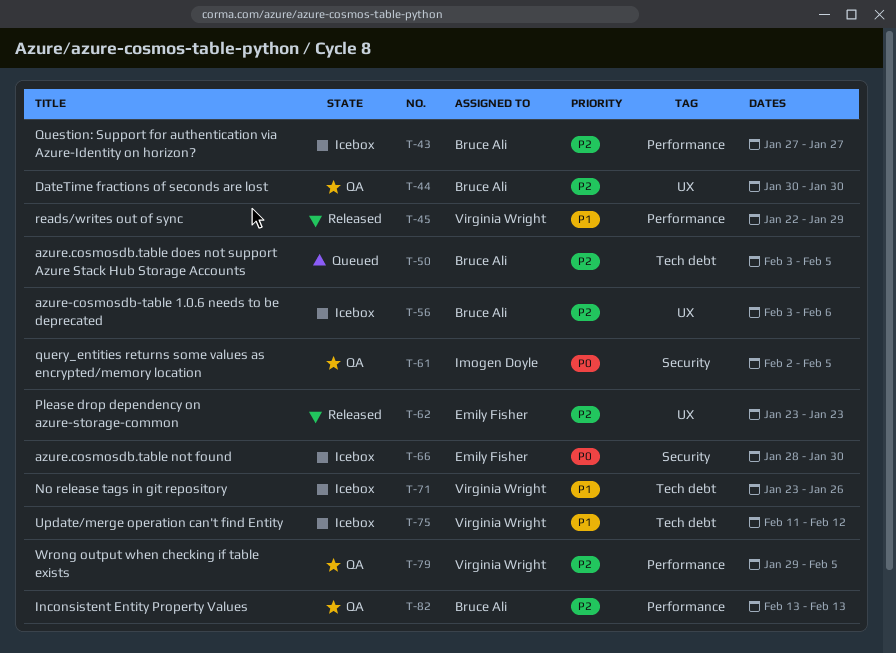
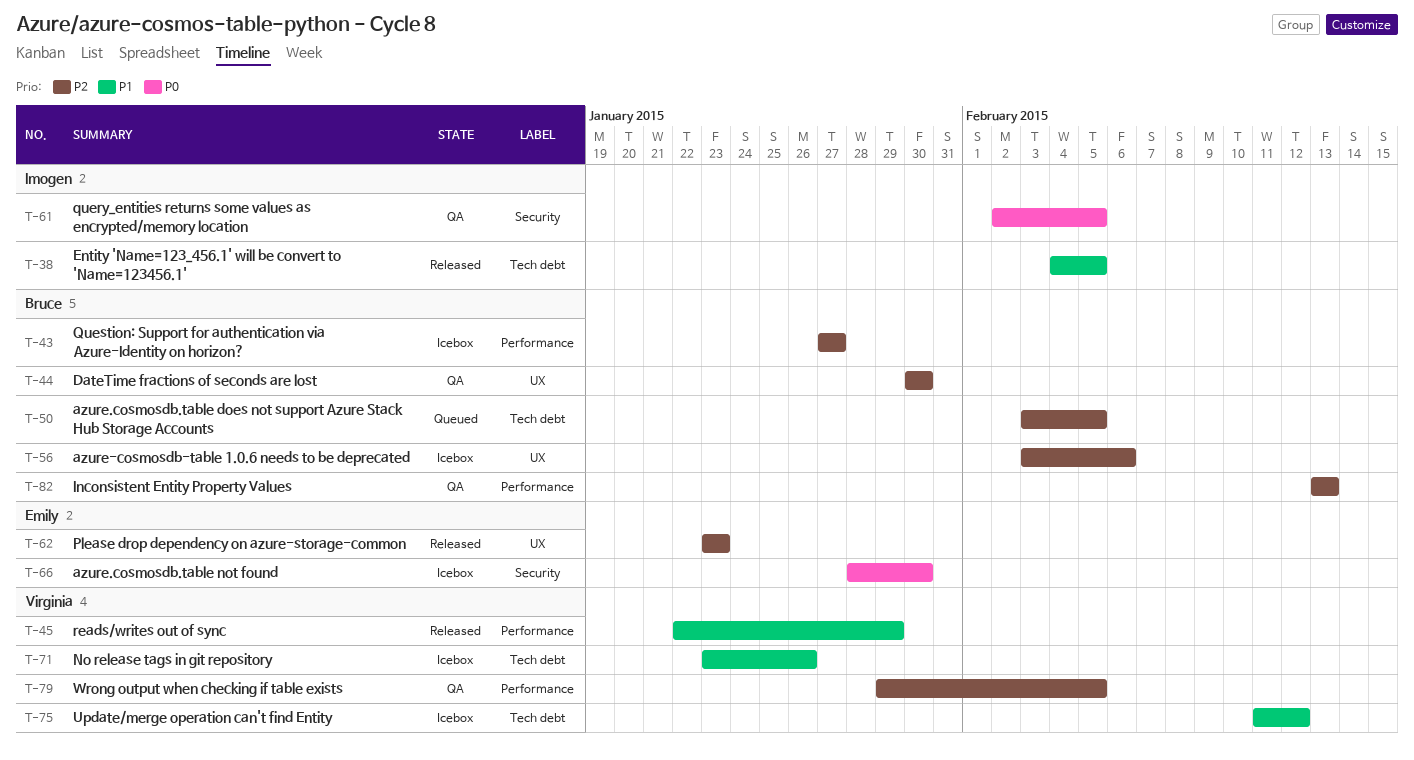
T-38: none -> present

